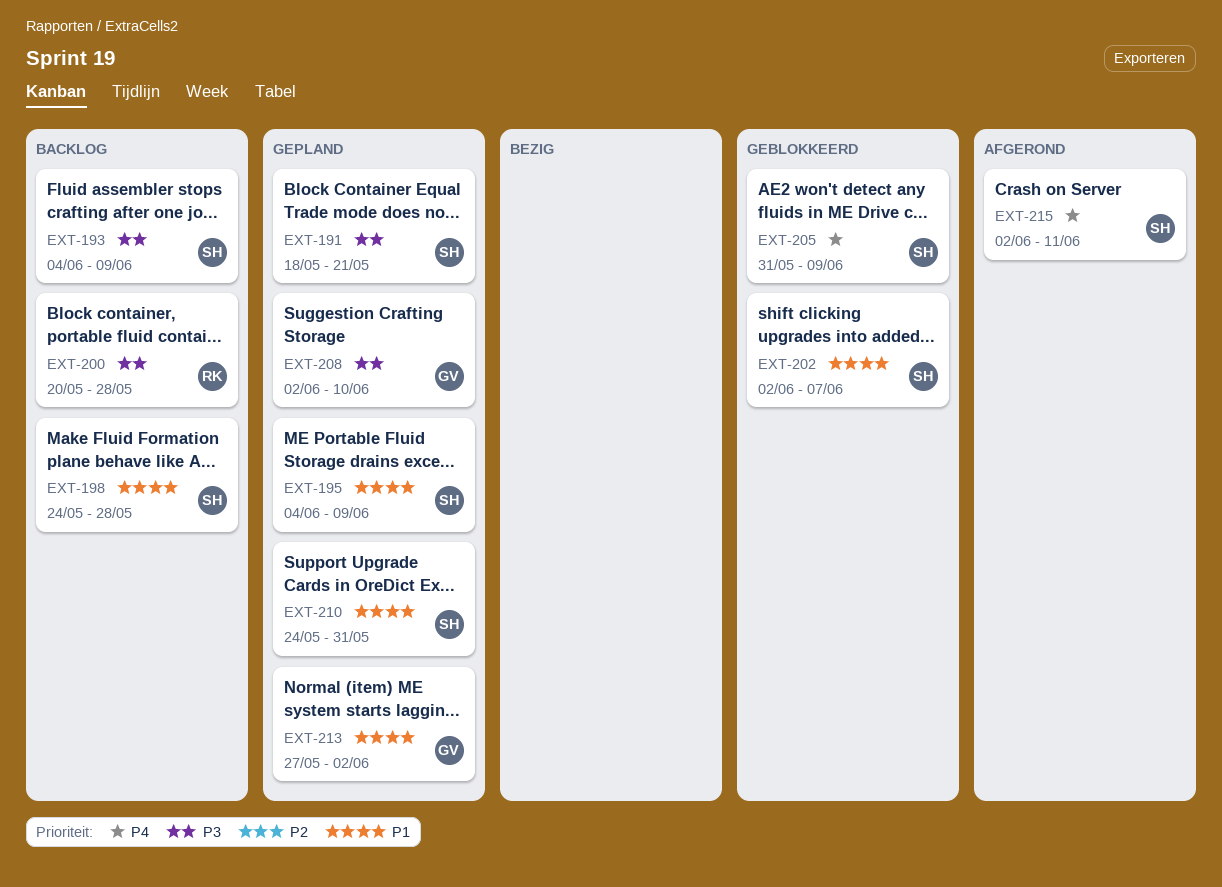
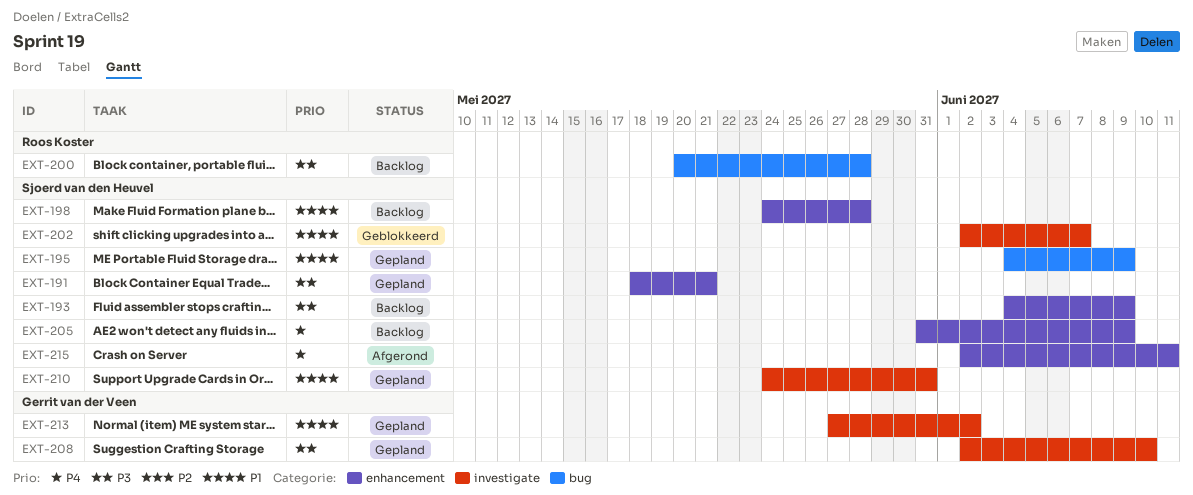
EXT-205, status: Geblokkeerd -> Backlog

